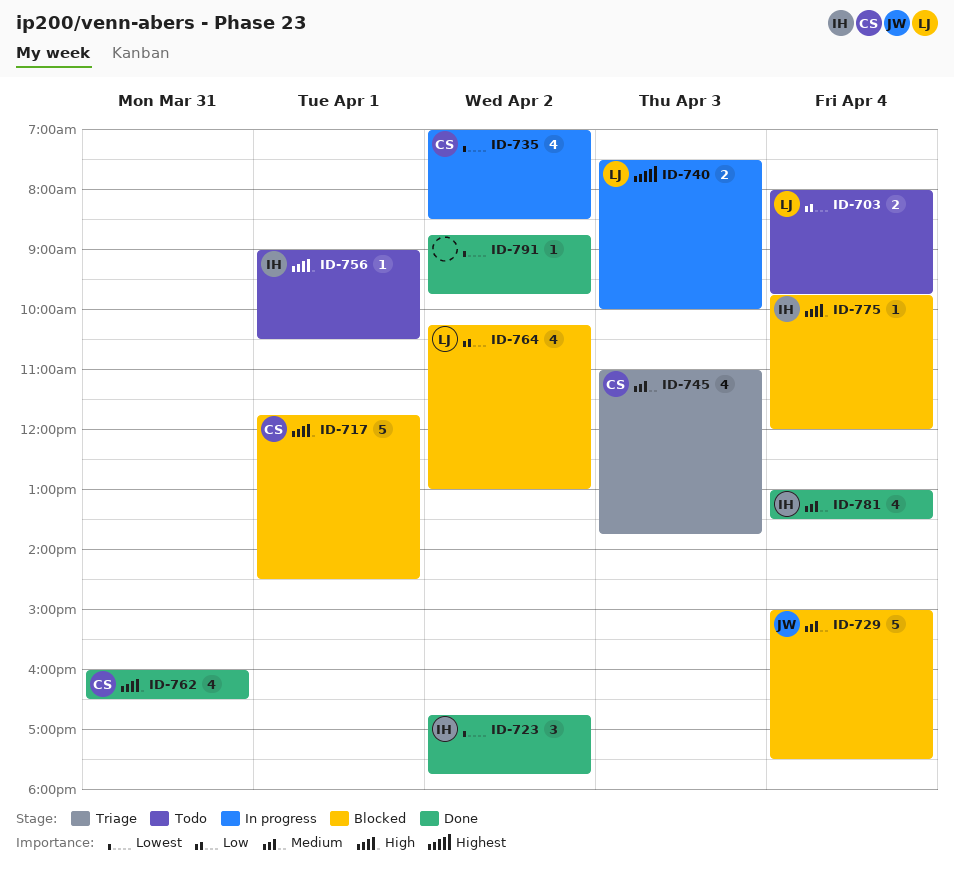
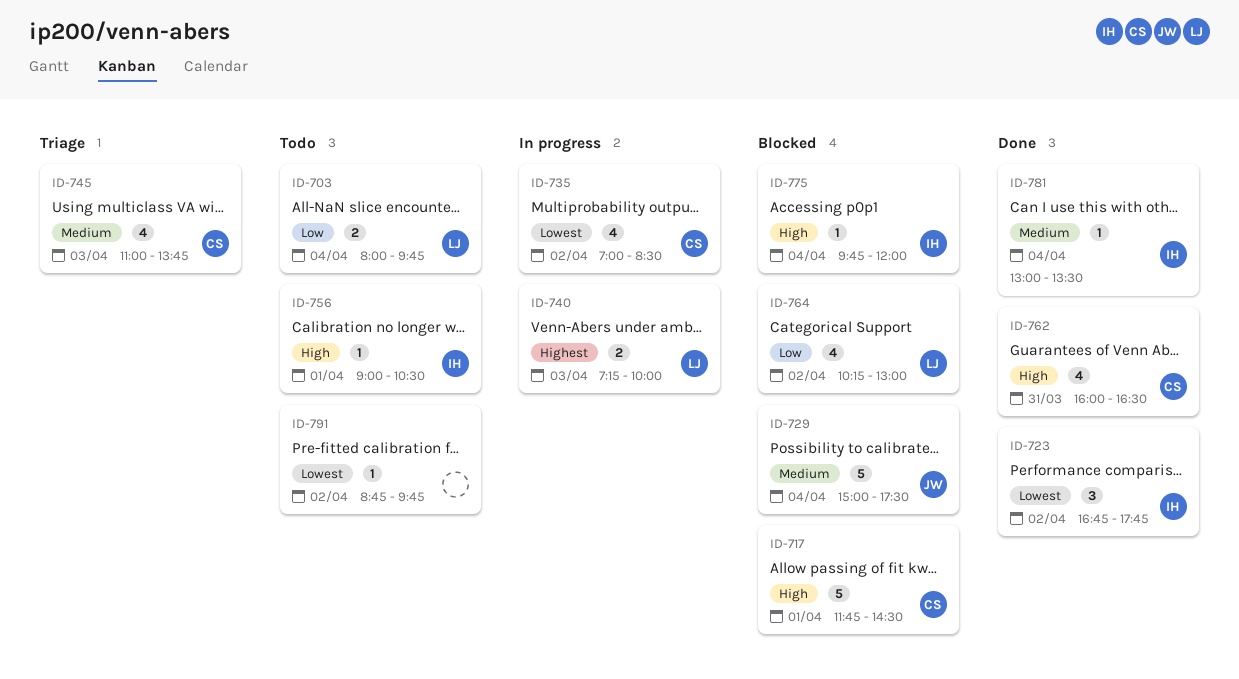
ID-740, begins: 07:30 -> 07:15
ID-781, estimate: 4 -> 1
ID-791, status: Done -> Todo

